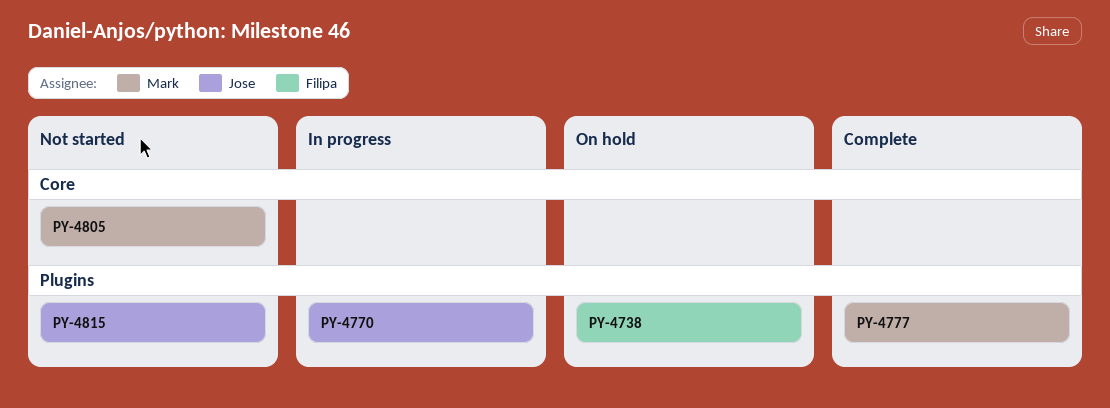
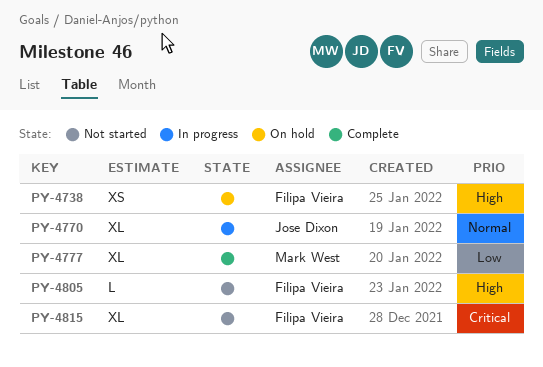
PY-4805, owner: Mark West -> Filipa Vieira
PY-4815, owner: Jose Dixon -> Filipa Vieira

